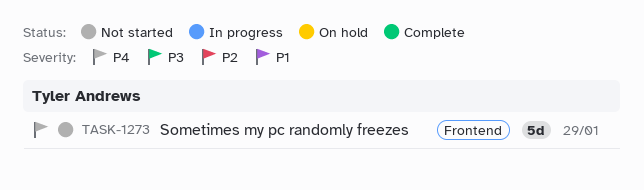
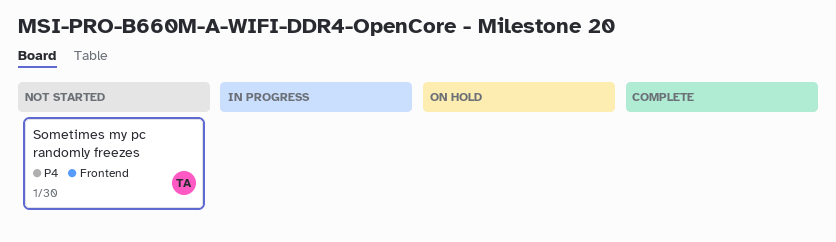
Sometimes my pc randomly freezes, due: Jan 29 -> Jan 30

